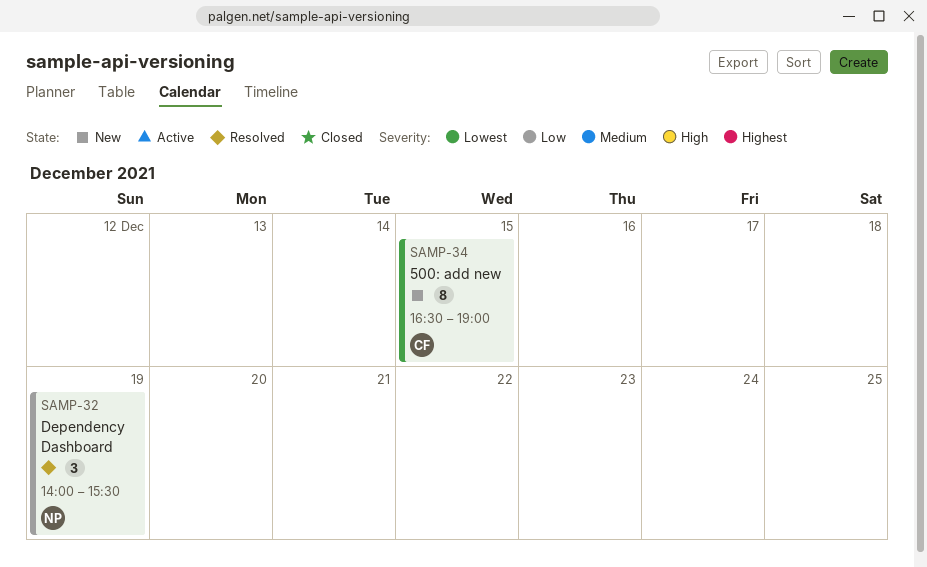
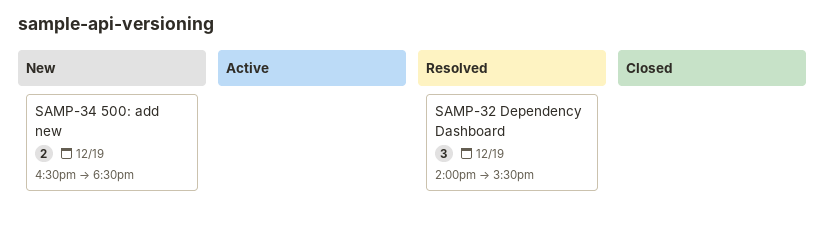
SAMP-34, estimate: 8 -> 2
SAMP-34, day: Dec 15 -> Dec 19
SAMP-34, ends: 19:00 -> 18:30

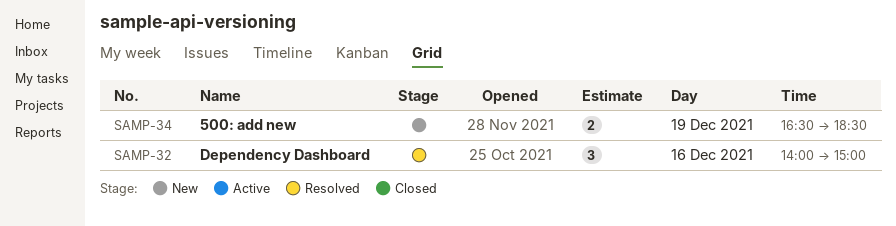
SAMP-32, day: Dec 19 -> Dec 16
SAMP-32, ends: 15:30 -> 15:00

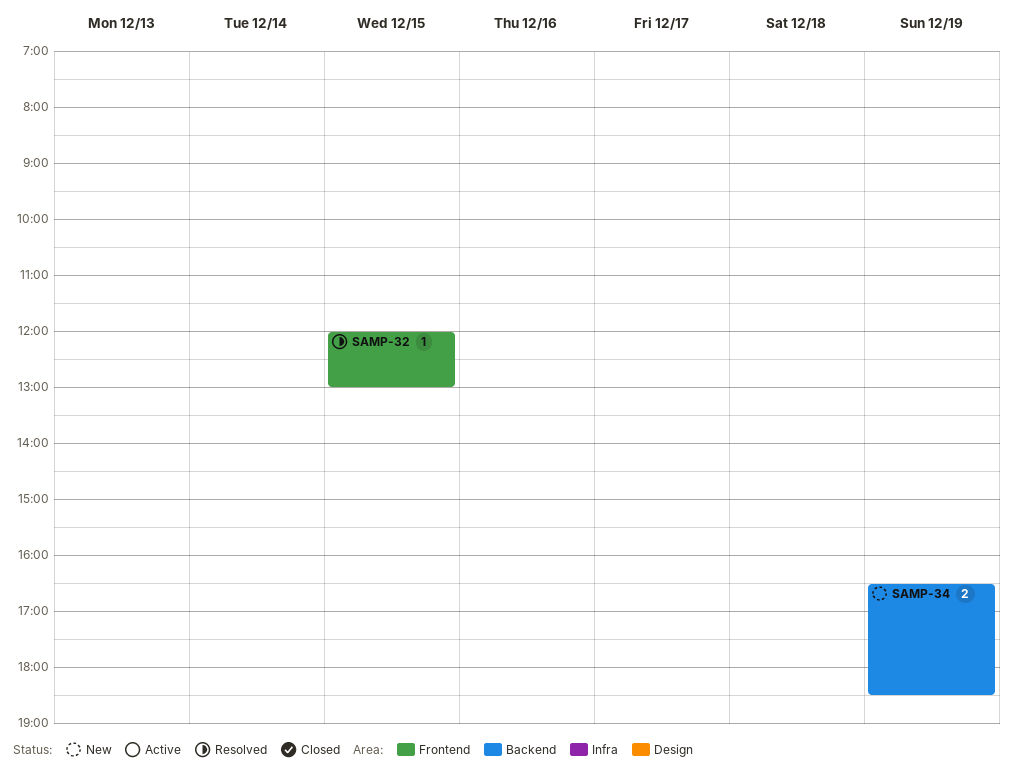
SAMP-32, estimate: 3 -> 1
SAMP-32, day: Dec 16 -> Dec 15
SAMP-32, begins: 14:00 -> 12:00
SAMP-32, ends: 15:00 -> 13:00

